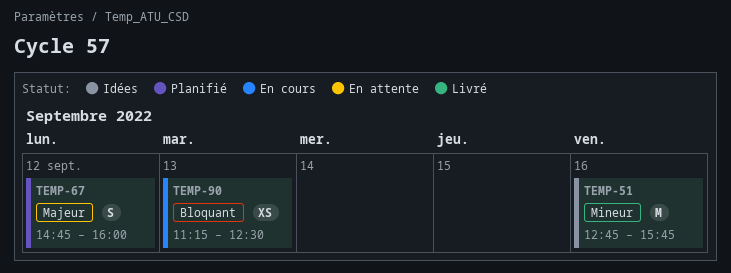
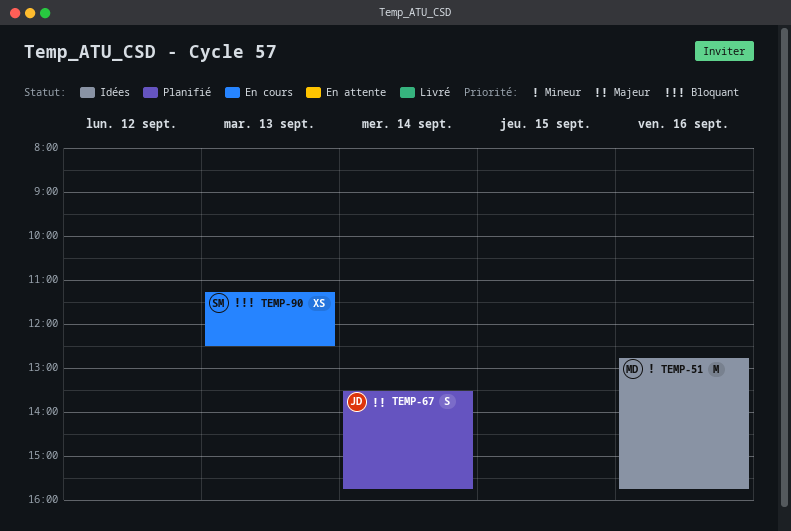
TEMP-67, day: Sep 12 -> Sep 14
TEMP-67, begins: 14:45 -> 13:30
TEMP-67, ends: 16:00 -> 15:45

